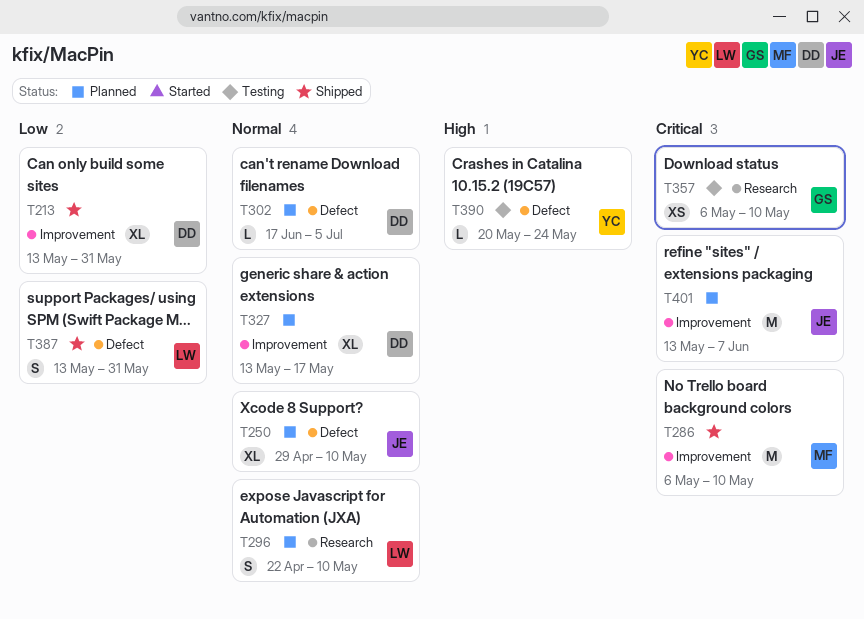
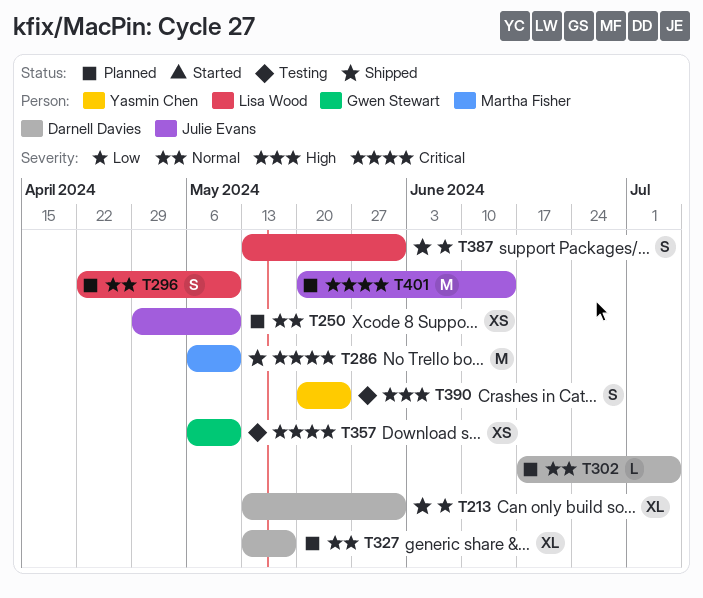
T250, estimate: XL -> XS
T390, estimate: L -> S
T401, start: May 13 -> May 20
T401, due: Jun 7 -> Jun 14

